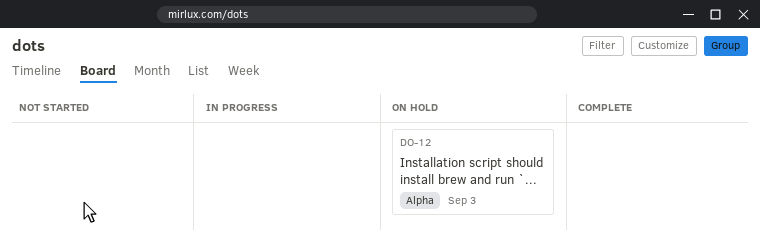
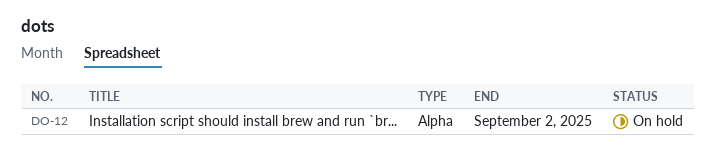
DO-12, due: Sep 3 -> Sep 2

